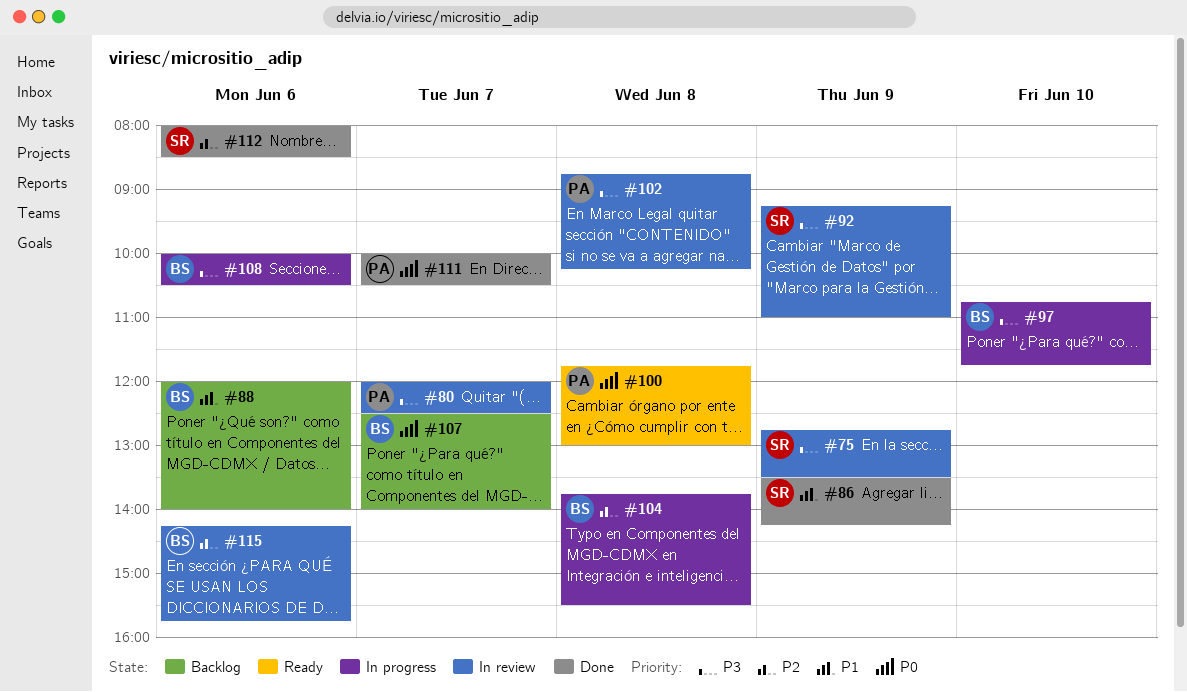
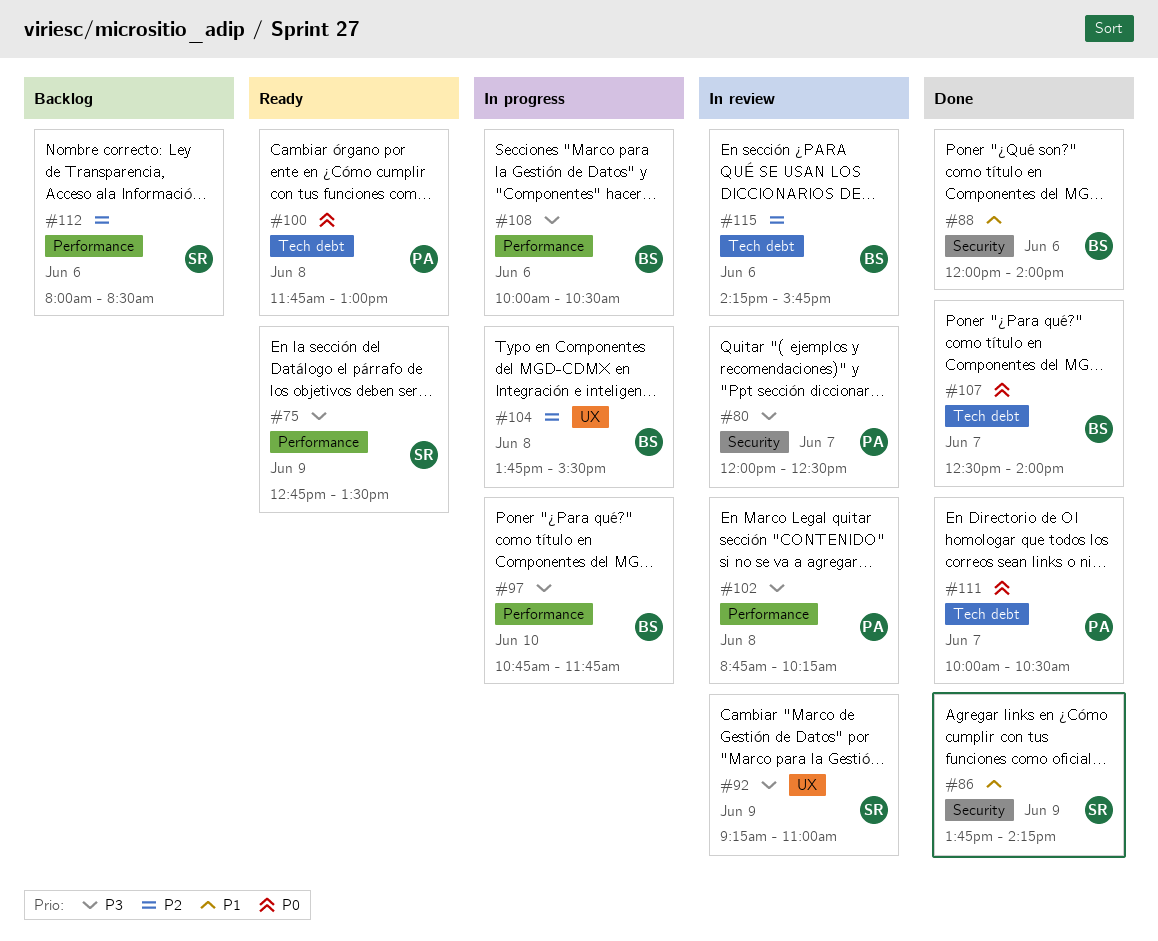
#75, status: In review -> Ready
#86, begins: 13:30 -> 13:45
#88, status: Backlog -> Done
#107, status: Backlog -> Done
#112, status: Done -> Backlog

